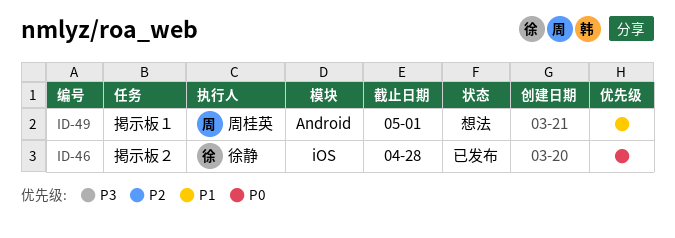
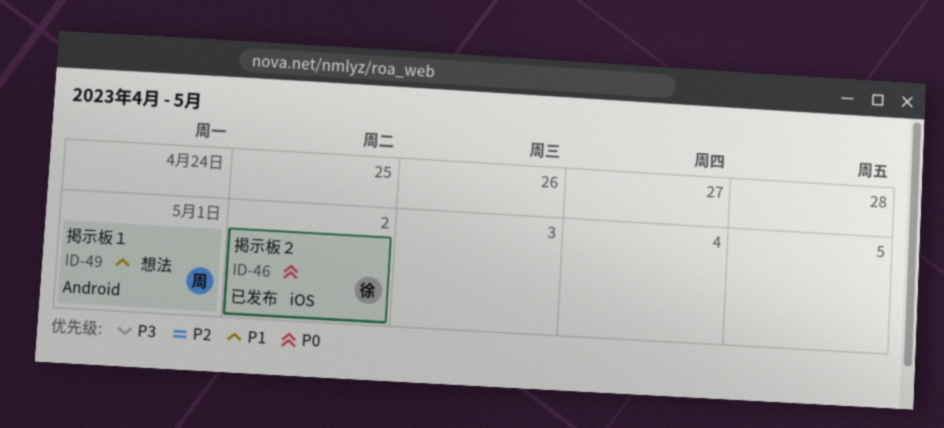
ID-46, due: Apr 28 -> May 2

